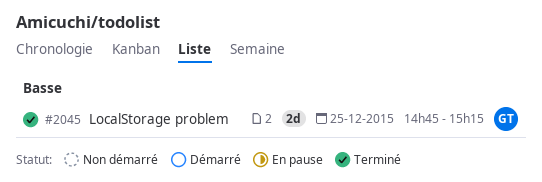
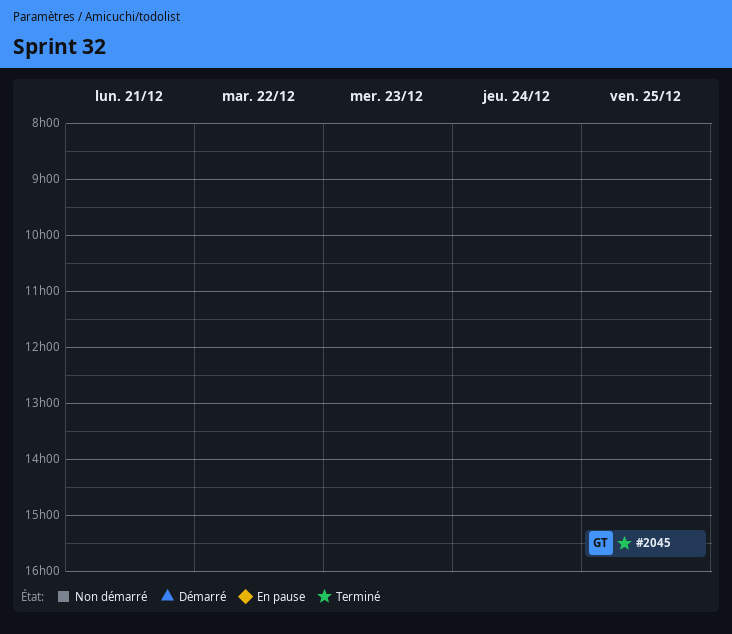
#2045, begins: 14:45 -> 15:15
#2045, ends: 15:15 -> 15:45

